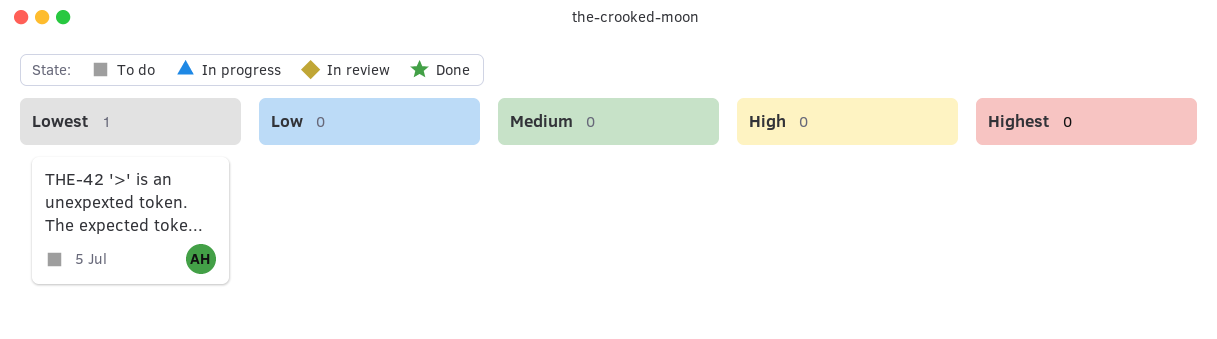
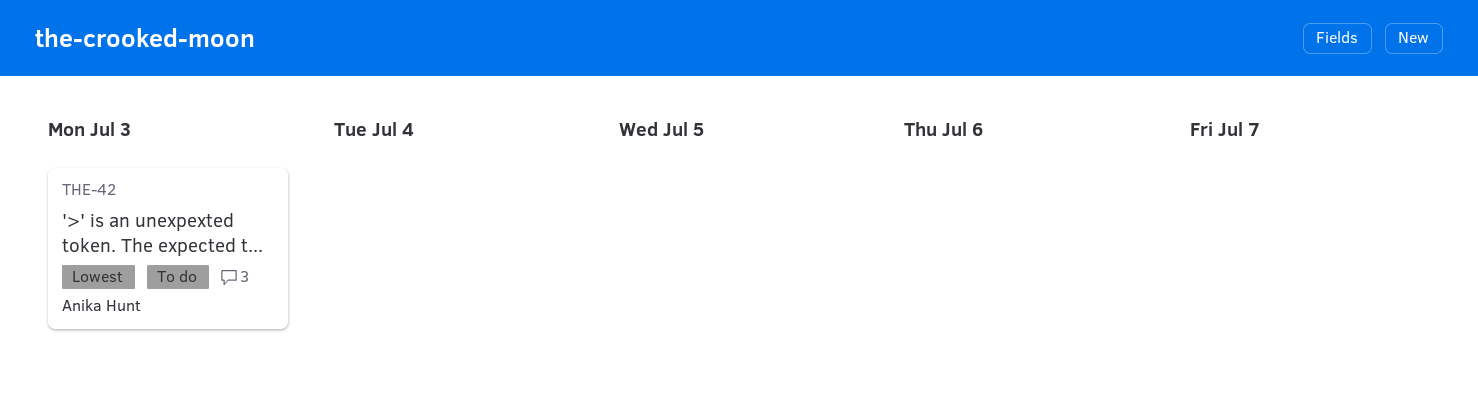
THE-42, day: Jul 5 -> Jul 3

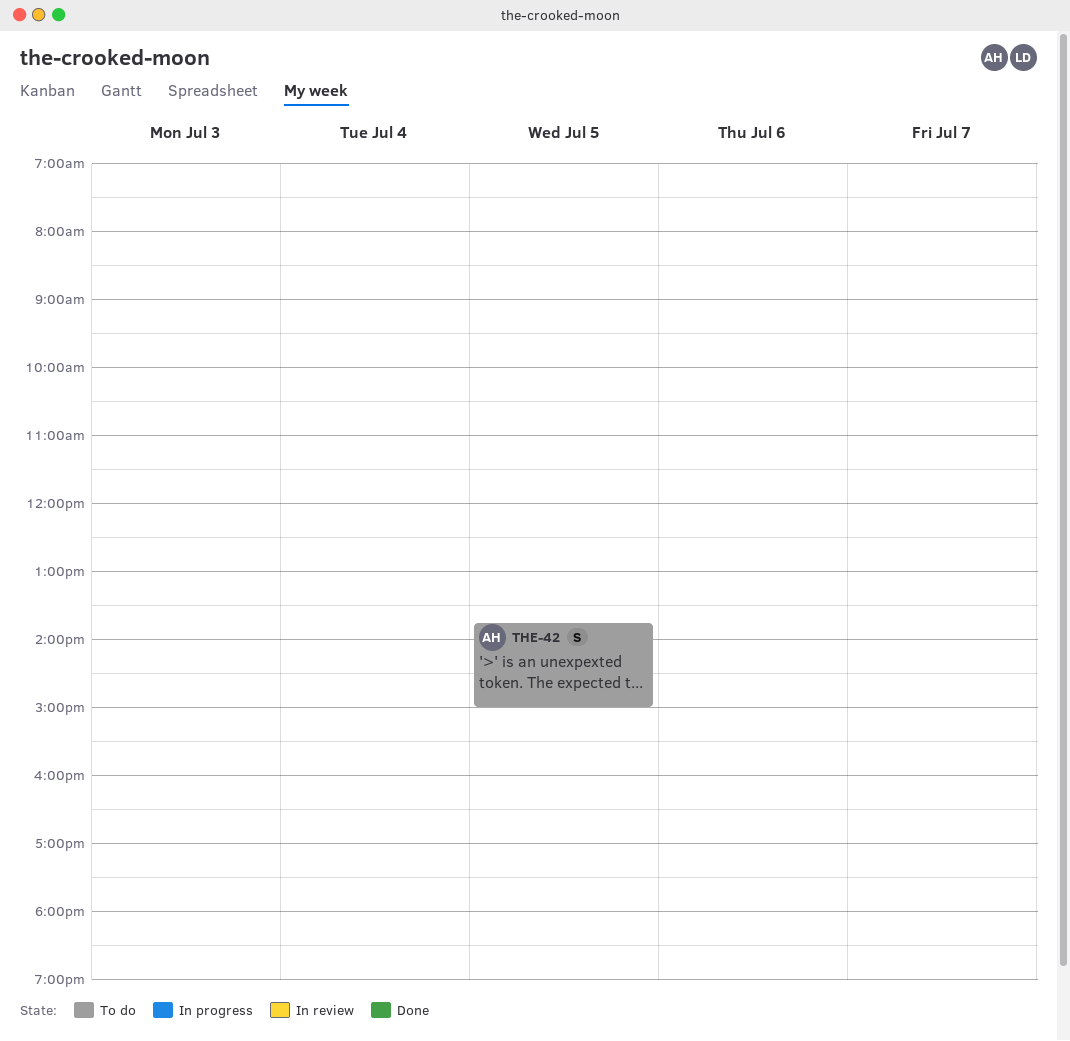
THE-42, day: Jul 3 -> Jul 5

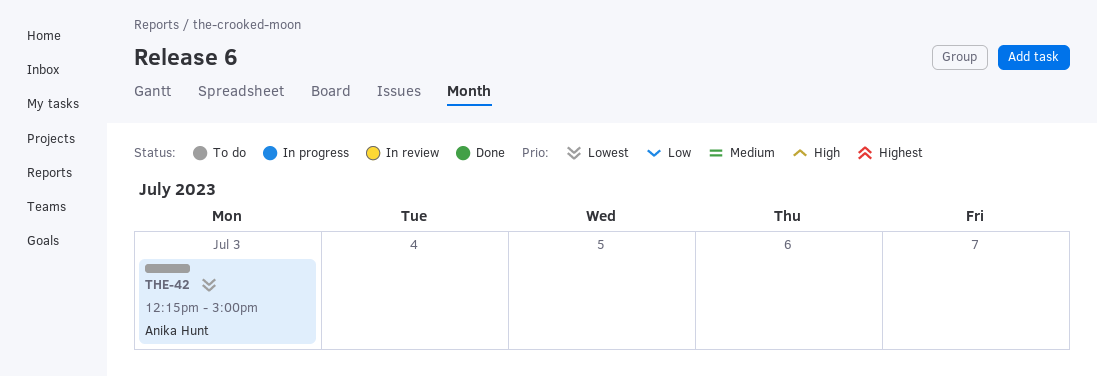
THE-42, day: Jul 5 -> Jul 3
THE-42, begins: 13:45 -> 12:15

